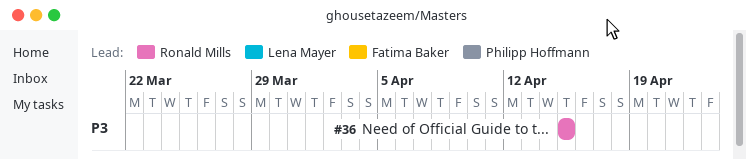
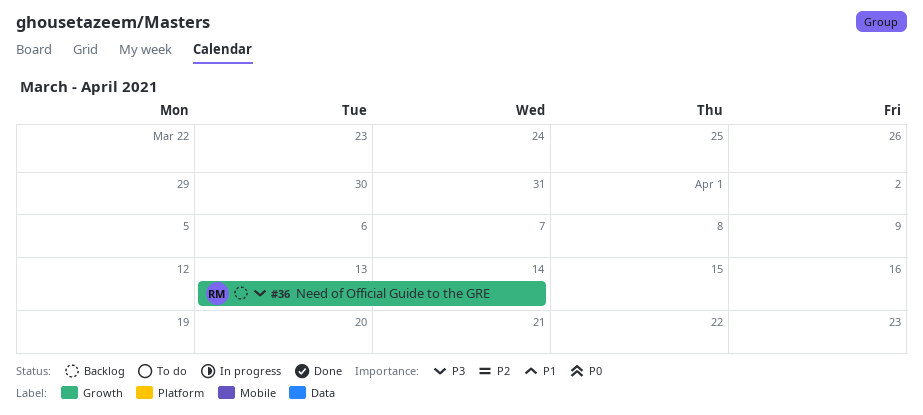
#36, start: Apr 15 -> Apr 13
#36, due: Apr 15 -> Apr 14

